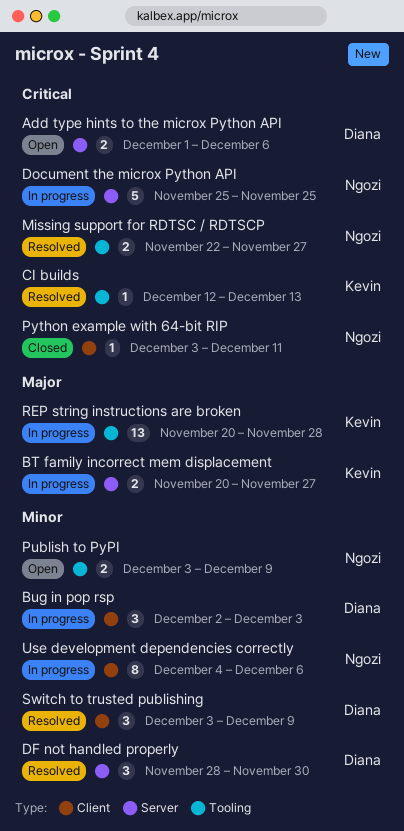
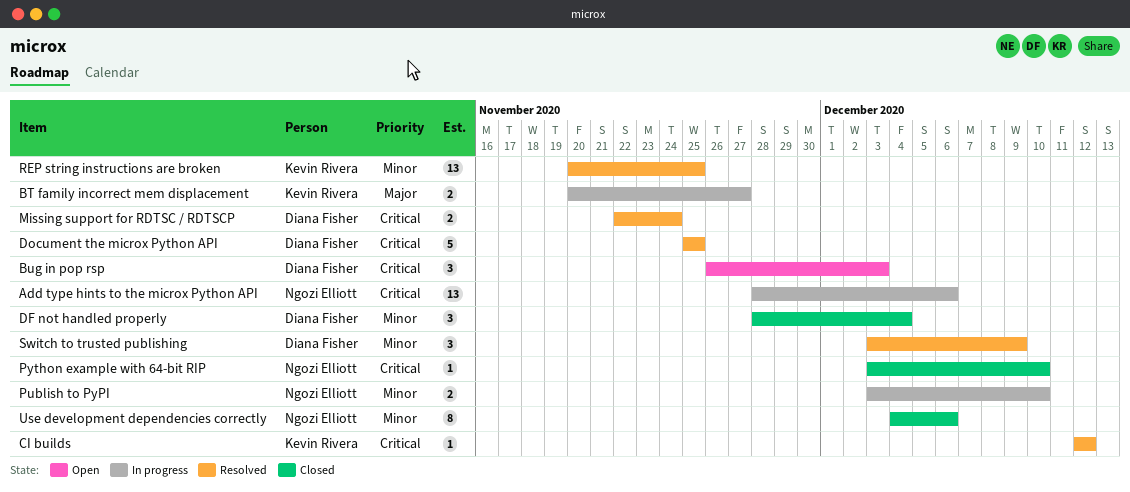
Add type hints to the microx Python API, status: Open -> In progress
Add type hints to the microx Python API, owner: Diana Fisher -> Ngozi Elliott
Add type hints to the microx Python API, estimate: 2 -> 13
Add type hints to the microx Python API, start: Dec 1 -> Nov 28
Bug in pop rsp, status: In progress -> Open
Bug in pop rsp, priority: Minor -> Critical
Bug in pop rsp, start: Dec 2 -> Nov 26
CI builds, due: Dec 13 -> Dec 12
DF not handled properly, status: Resolved -> Closed
DF not handled properly, due: Nov 30 -> Dec 4
Document the microx Python API, status: In progress -> Resolved
Document the microx Python API, owner: Ngozi Elliott -> Diana Fisher
Missing support for RDTSC / RDTSCP, owner: Ngozi Elliott -> Diana Fisher
Missing support for RDTSC / RDTSCP, due: Nov 27 -> Nov 24
Publish to PyPI, status: Open -> In progress
Publish to PyPI, due: Dec 9 -> Dec 10
Python example with 64-bit RIP, due: Dec 11 -> Dec 10
REP string instructions are broken, status: In progress -> Resolved
REP string instructions are broken, priority: Major -> Minor
REP string instructions are broken, due: Nov 28 -> Nov 25
Use development dependencies correctly, status: In progress -> Closed

